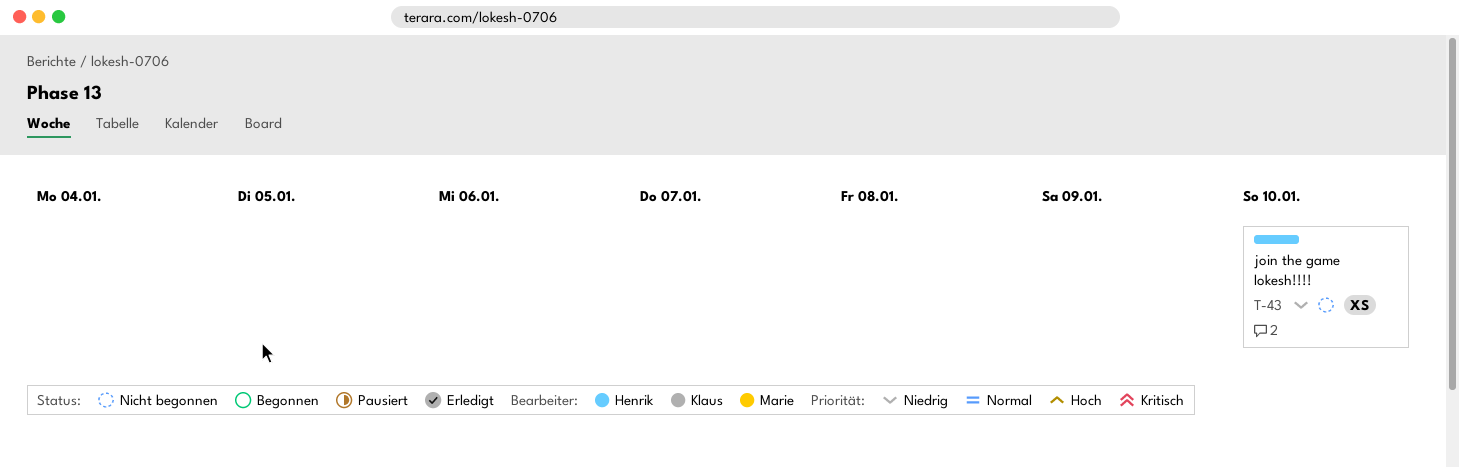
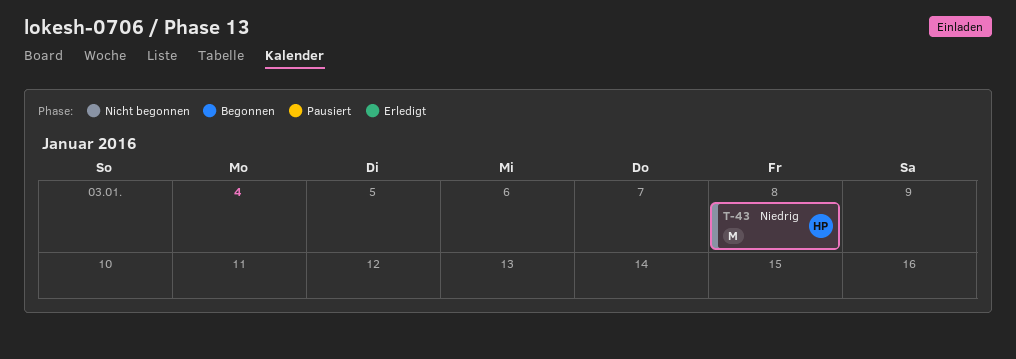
T-43, estimate: XS -> M
T-43, due: Jan 10 -> Jan 8

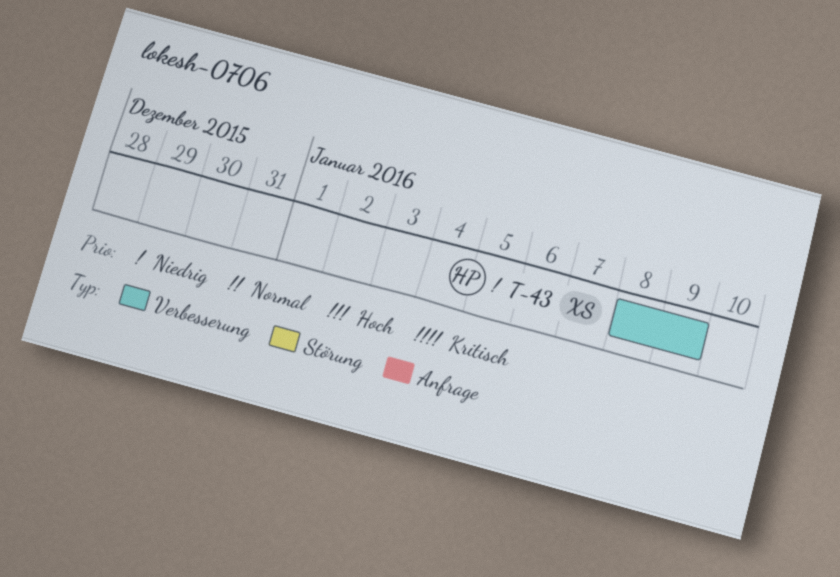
T-43, estimate: M -> XS
T-43, due: Jan 8 -> Jan 9

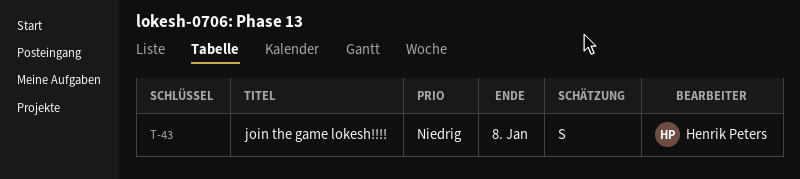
T-43, estimate: XS -> S
T-43, due: Jan 9 -> Jan 8

